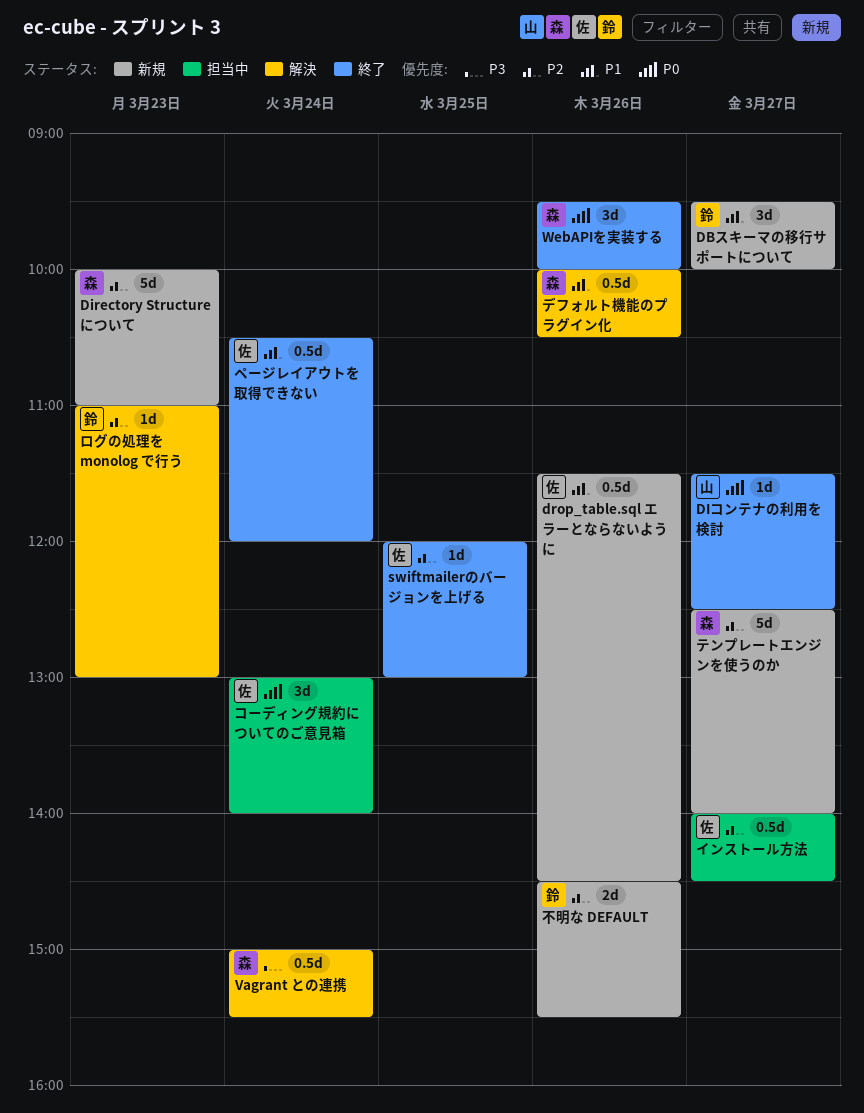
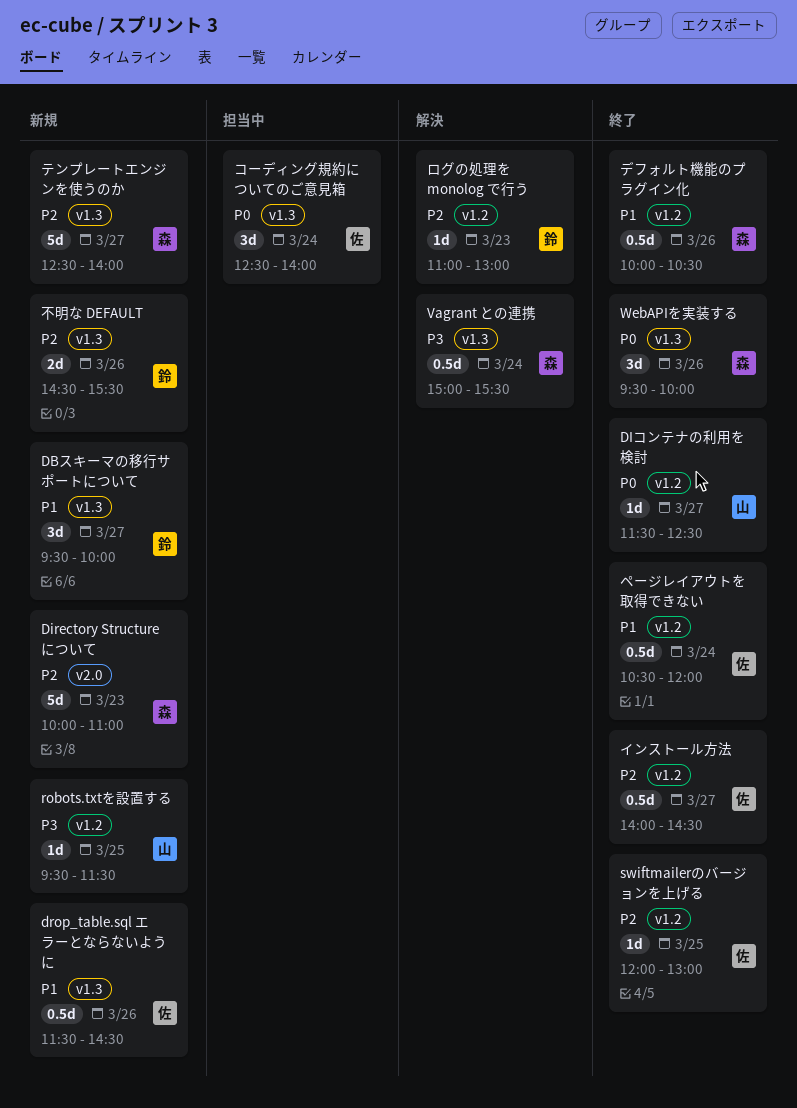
robots.txtを設置する: none -> present
インストール方法, status: 担当中 -> 終了
コーディング規約についてのご意見箱, begins: 13:00 -> 12:30
デフォルト機能のプラグイン化, status: 解決 -> 終了

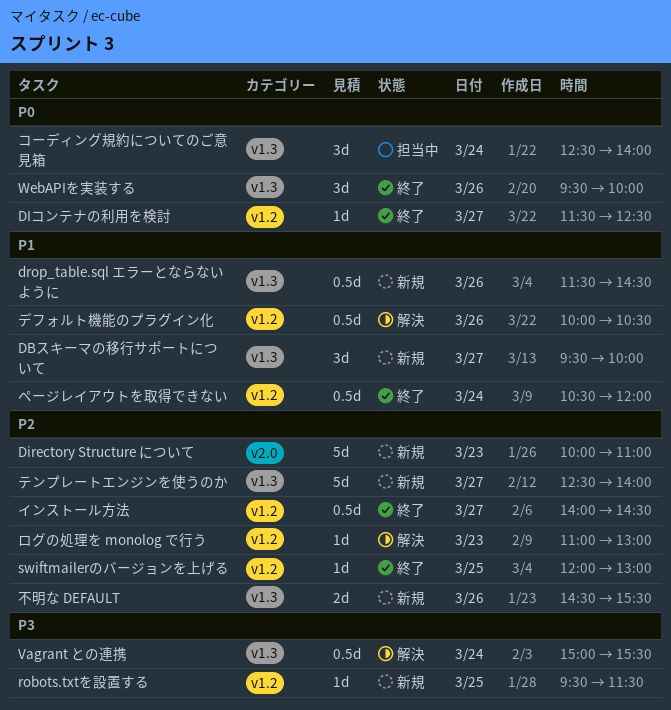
デフォルト機能のプラグイン化, status: 終了 -> 解決

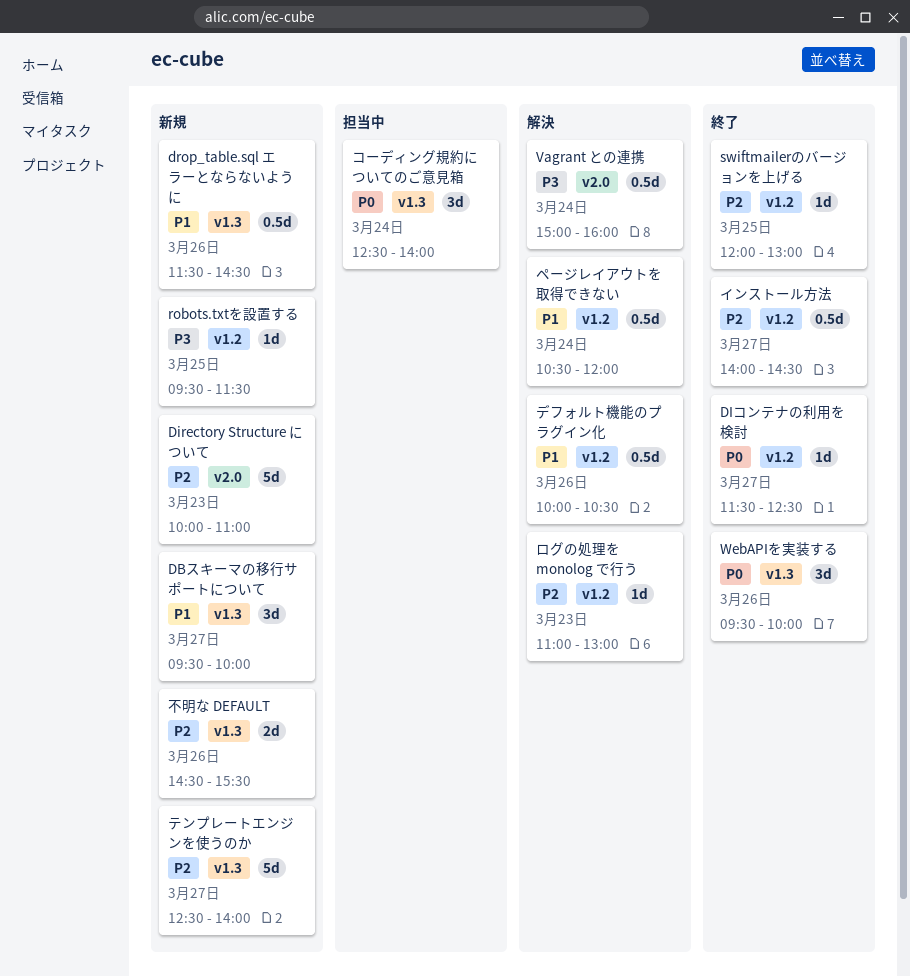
Vagrant との連携, label: v1.3 -> v2.0
Vagrant との連携, ends: 15:30 -> 16:00
ページレイアウトを取得できない, status: 終了 -> 解決

